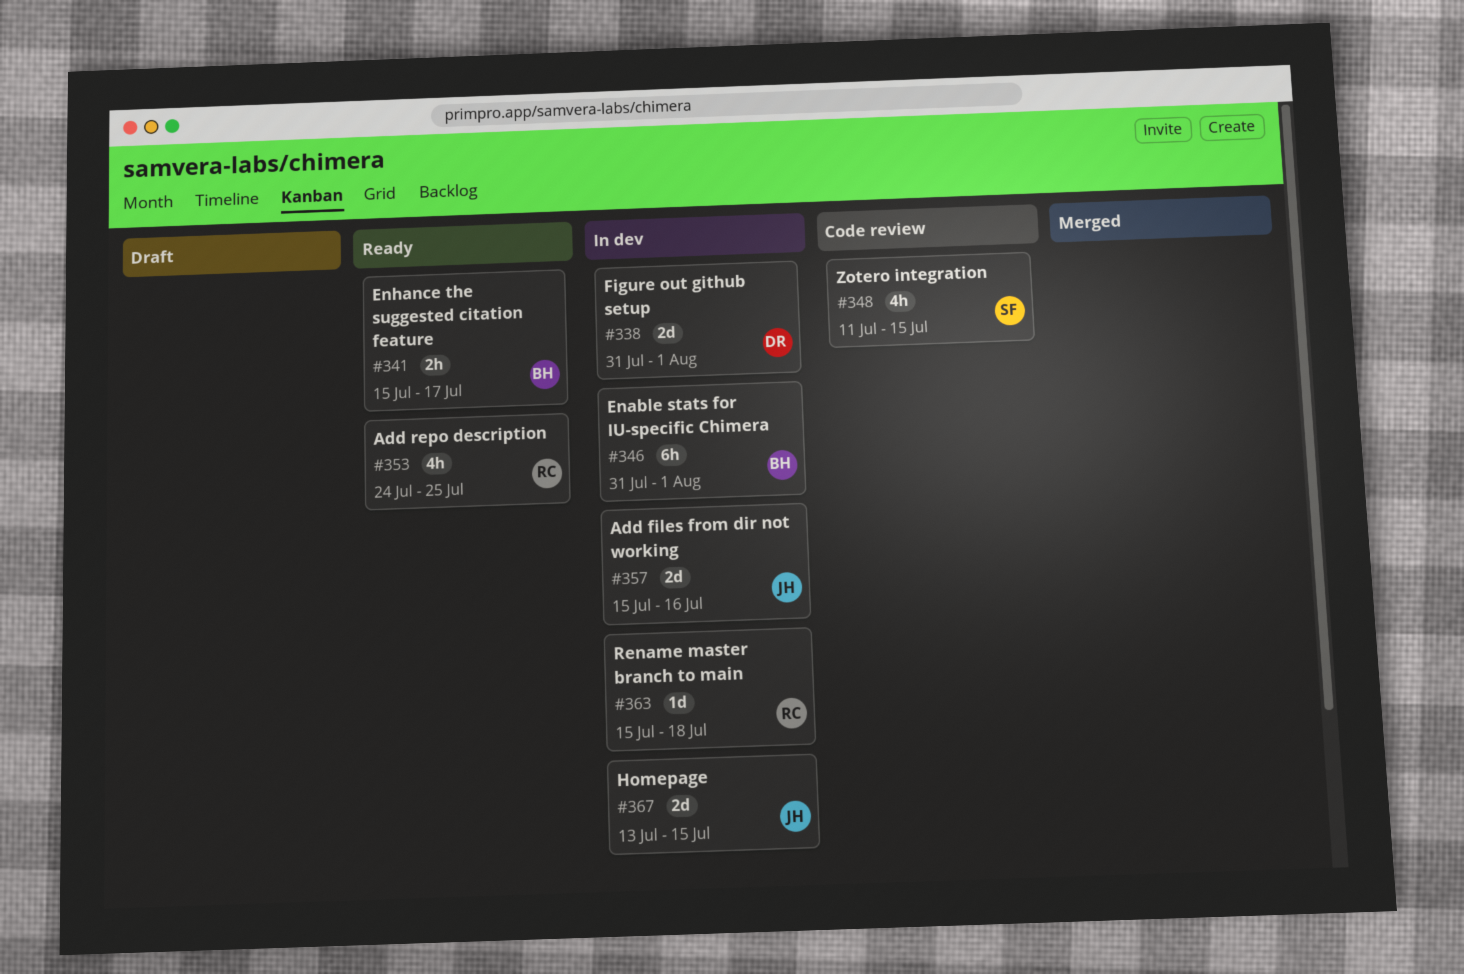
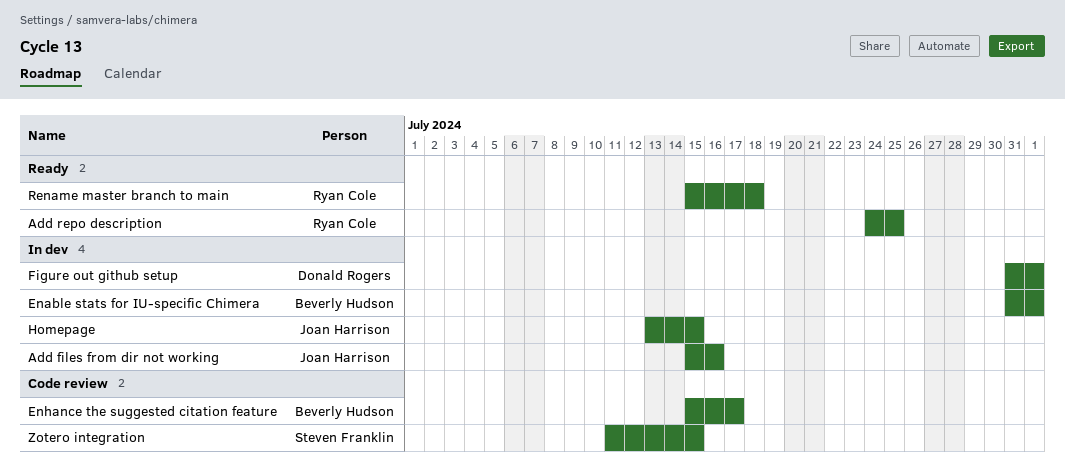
Enhance the suggested citation feature, status: Ready -> Code review
Rename master branch to main, status: In dev -> Ready

